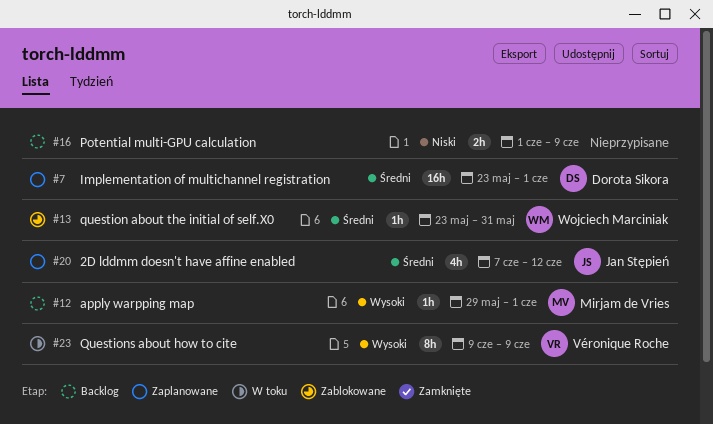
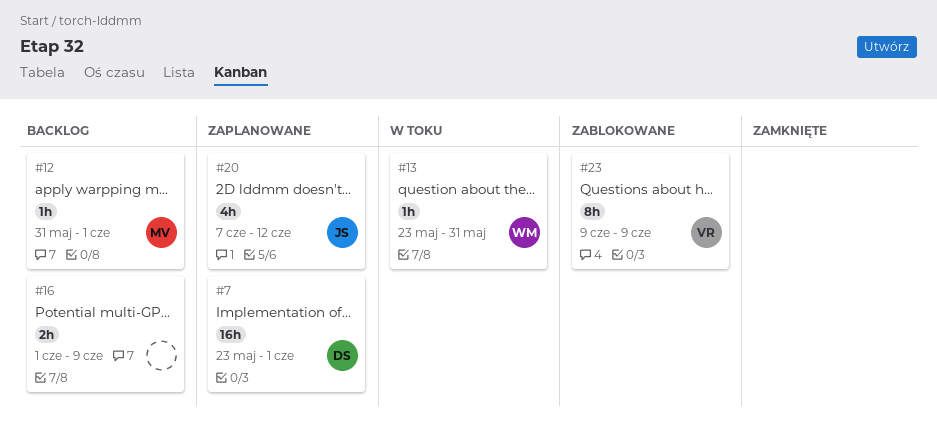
#12, start: May 29 -> May 31
#13, status: Zablokowane -> W toku
#23, status: W toku -> Zablokowane

